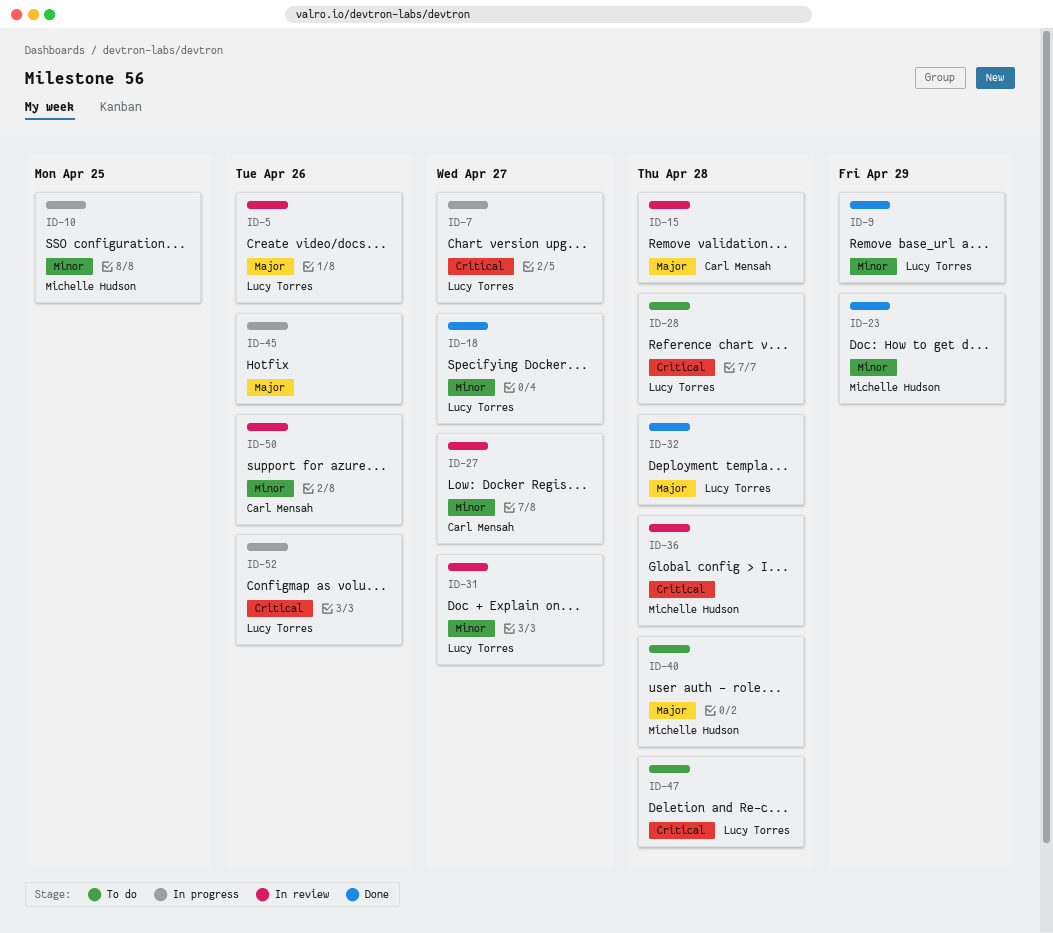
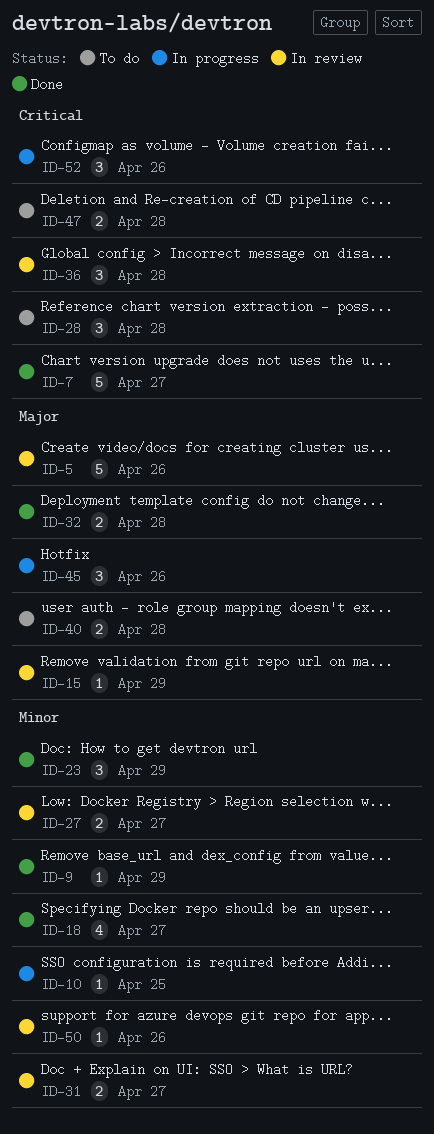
ID-7, status: In progress -> Done
ID-15, due: Apr 28 -> Apr 29

